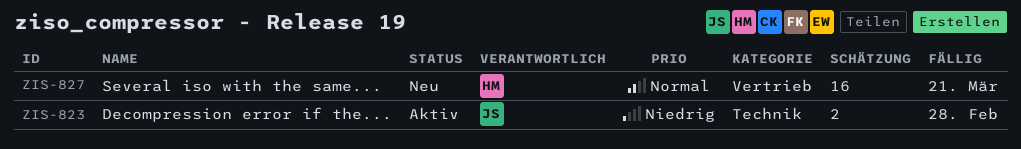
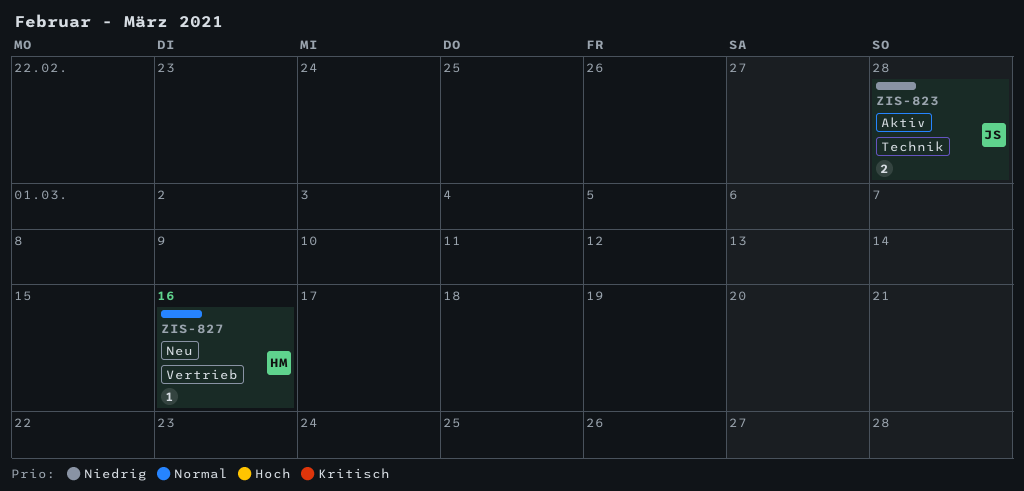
ZIS-827, estimate: 16 -> 1
ZIS-827, due: Mar 21 -> Mar 16

